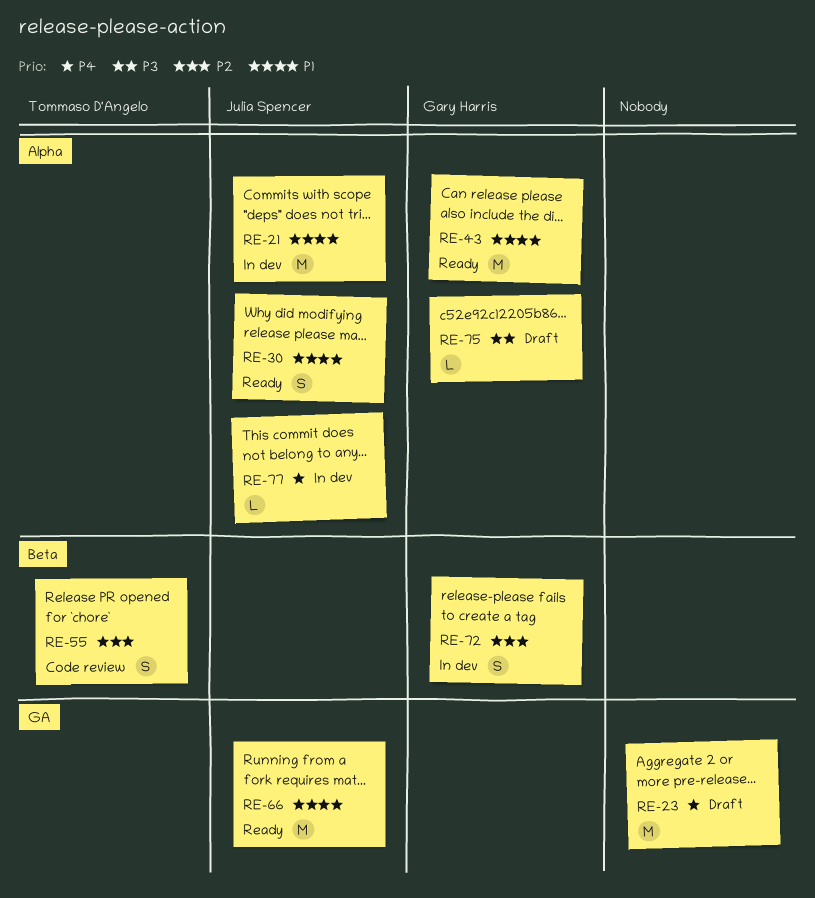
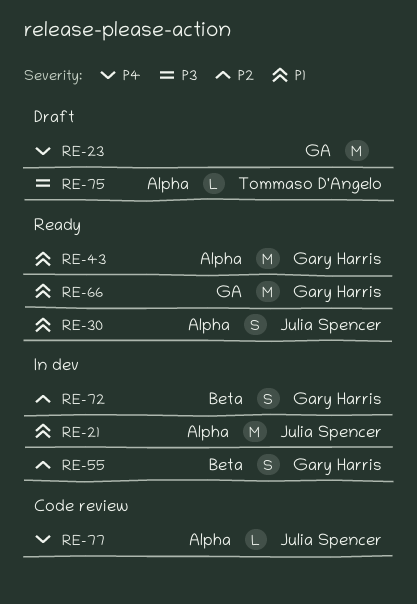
RE-55, status: Code review -> In dev
RE-55, owner: Tommaso D'Angelo -> Gary Harris
RE-66, owner: Julia Spencer -> Gary Harris
RE-75, owner: Gary Harris -> Tommaso D'Angelo
RE-77, status: In dev -> Code review

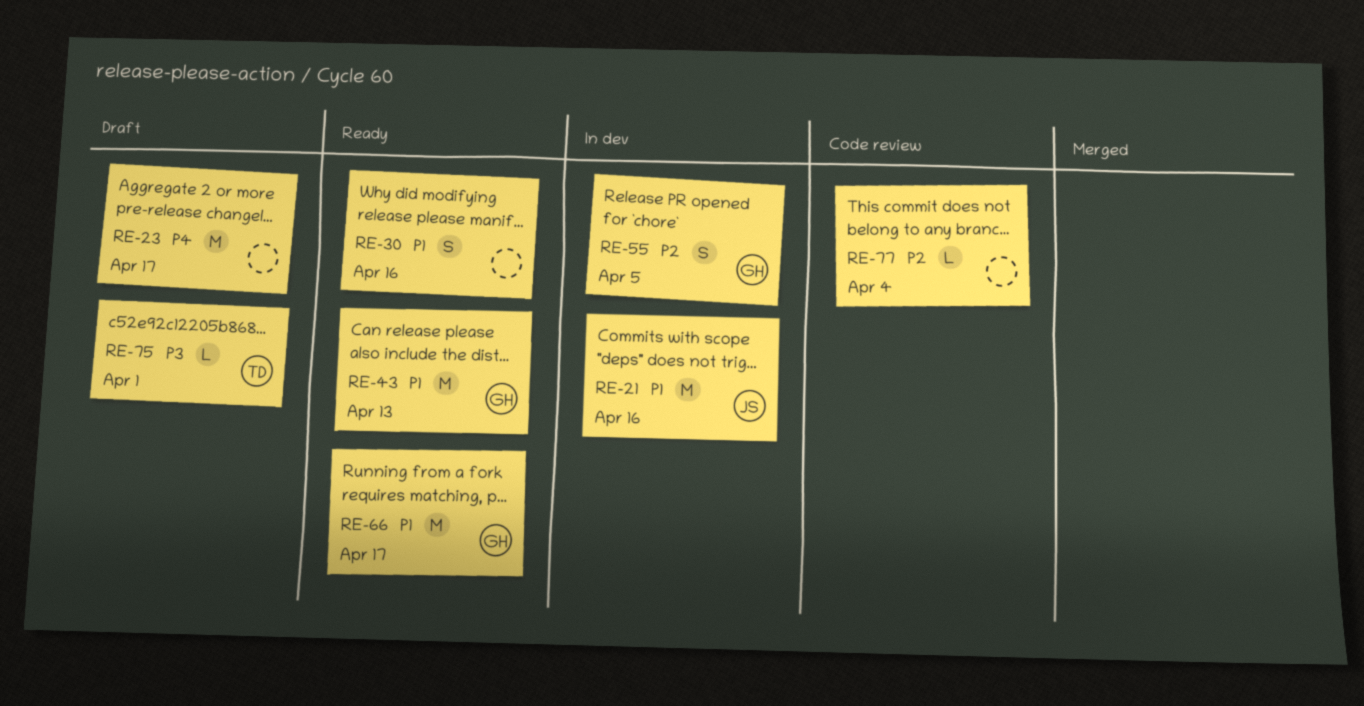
RE-30, owner: Julia Spencer -> none
RE-72: present -> none
RE-77, owner: Julia Spencer -> none
RE-77, priority: P4 -> P2

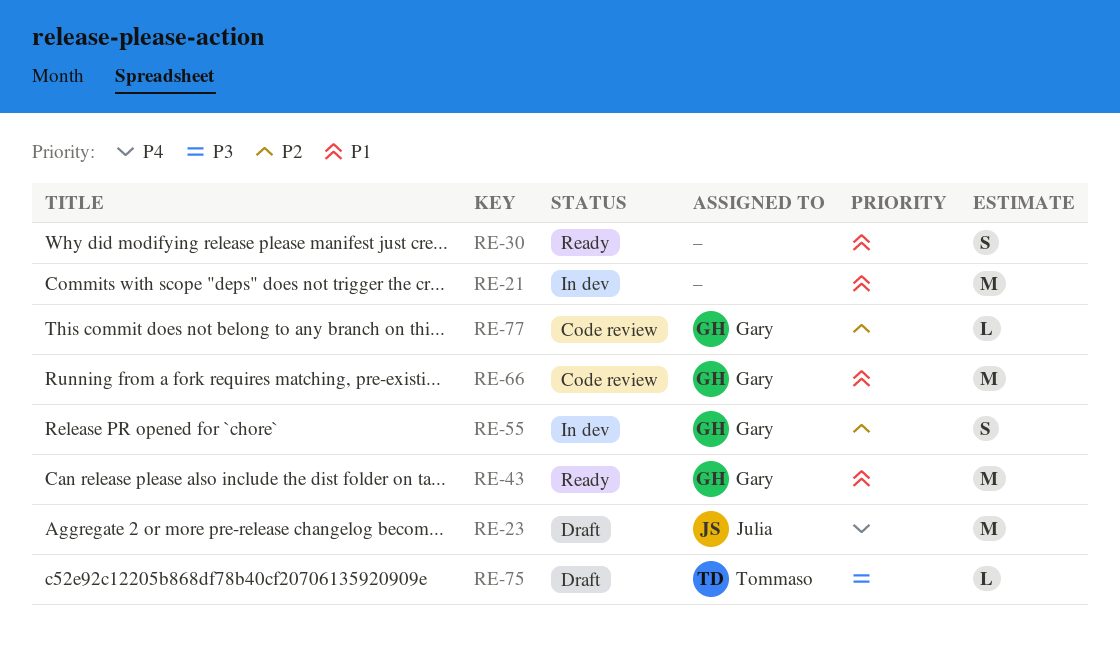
RE-21, owner: Julia -> none
RE-23, owner: none -> Julia
RE-66, status: Ready -> Code review
RE-77, owner: none -> Gary

